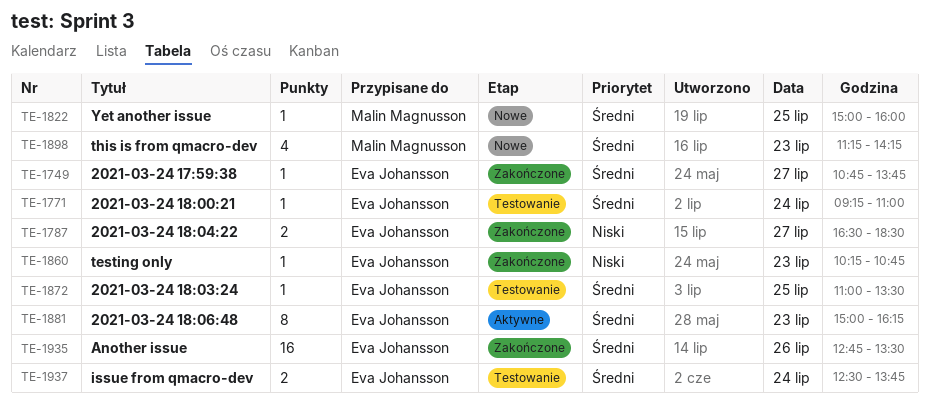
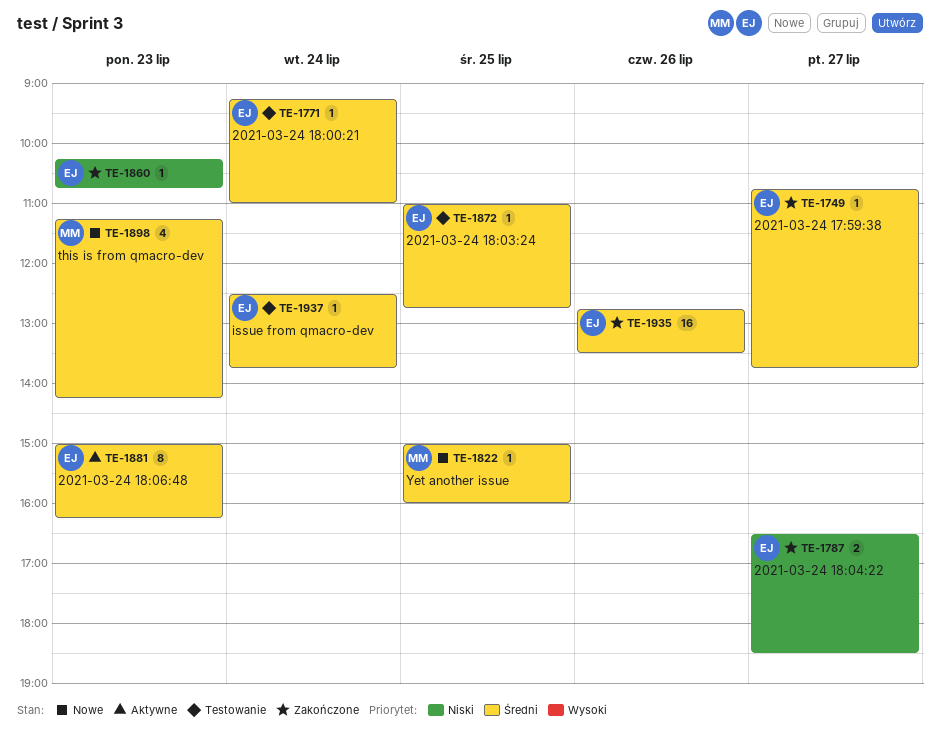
TE-1872, ends: 13:30 -> 12:45
TE-1937, estimate: 2 -> 1

